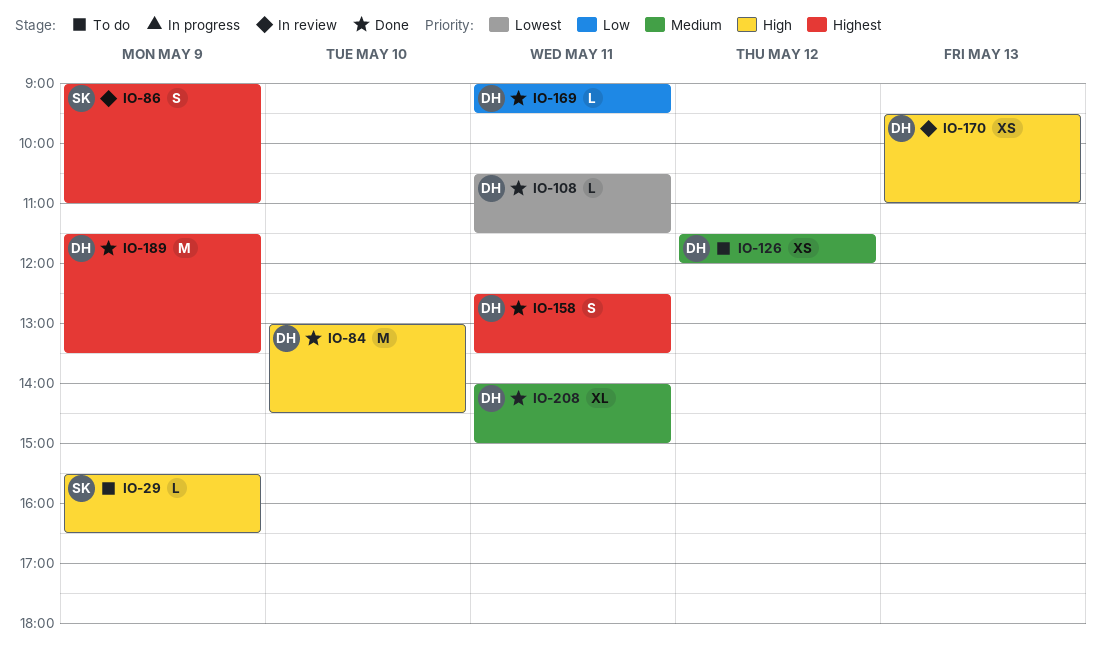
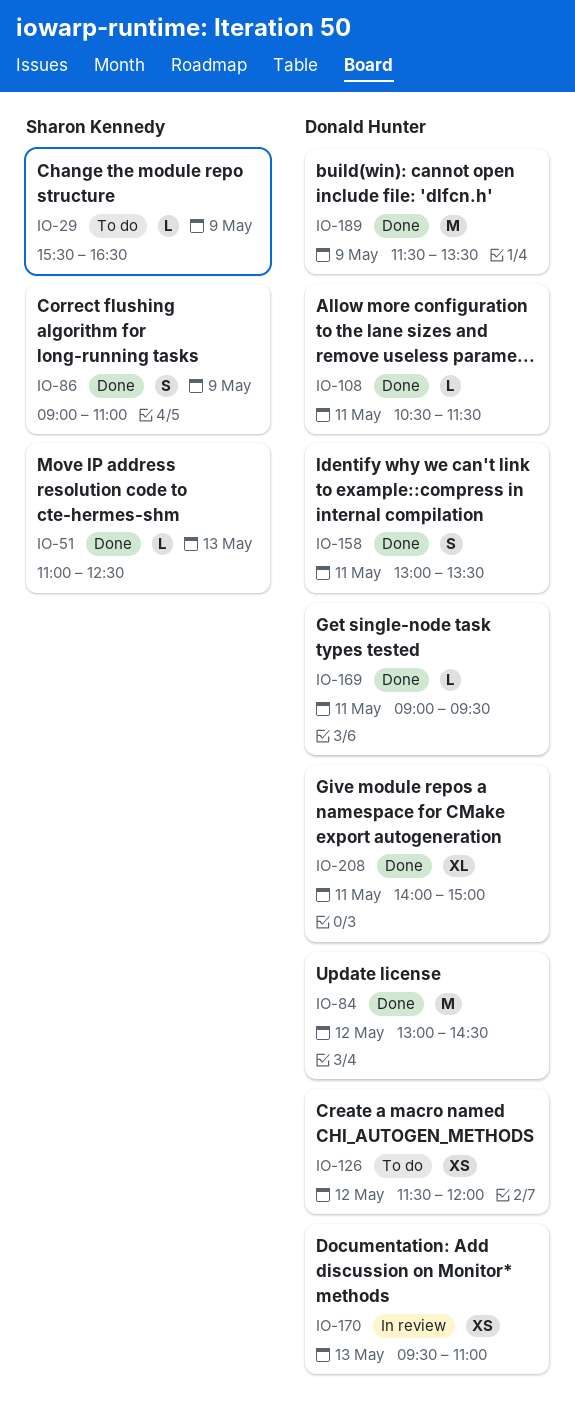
IO-51: none -> present
IO-84, day: May 10 -> May 12
IO-86, status: In review -> Done
IO-158, begins: 12:30 -> 13:00

